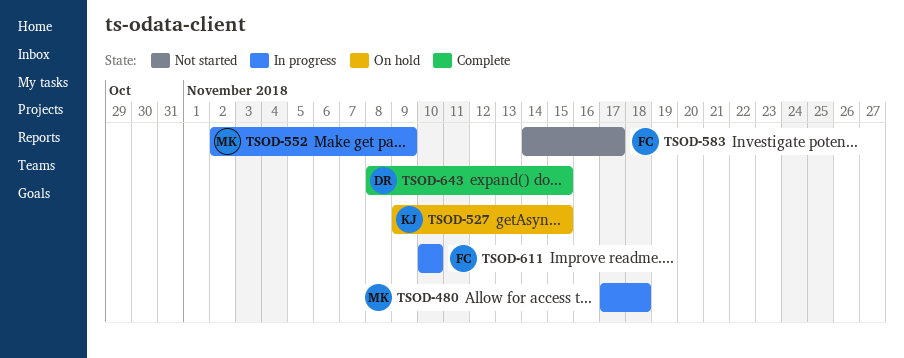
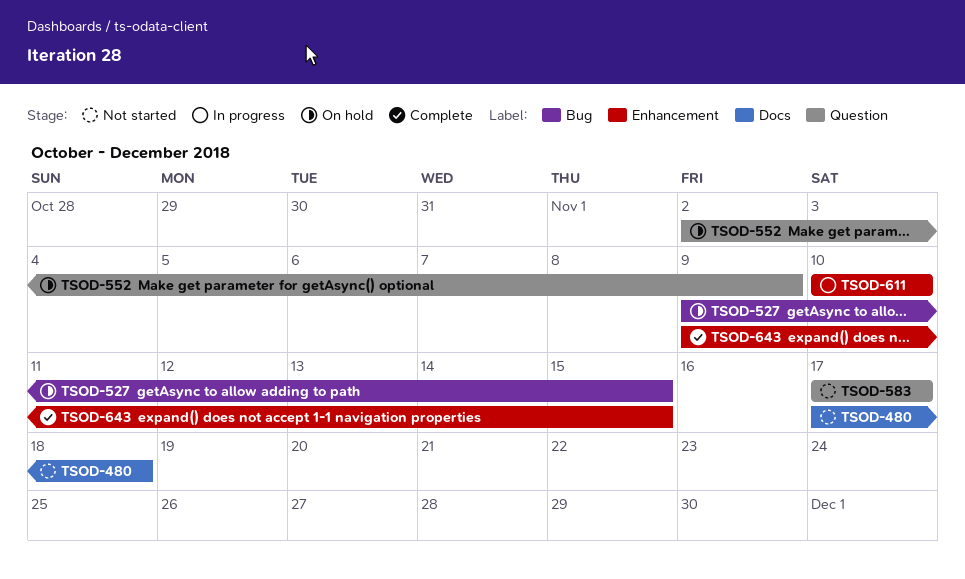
TSOD-480, status: In progress -> Not started
TSOD-552, status: In progress -> On hold
TSOD-583, start: Nov 14 -> Nov 17
TSOD-643, start: Nov 8 -> Nov 9

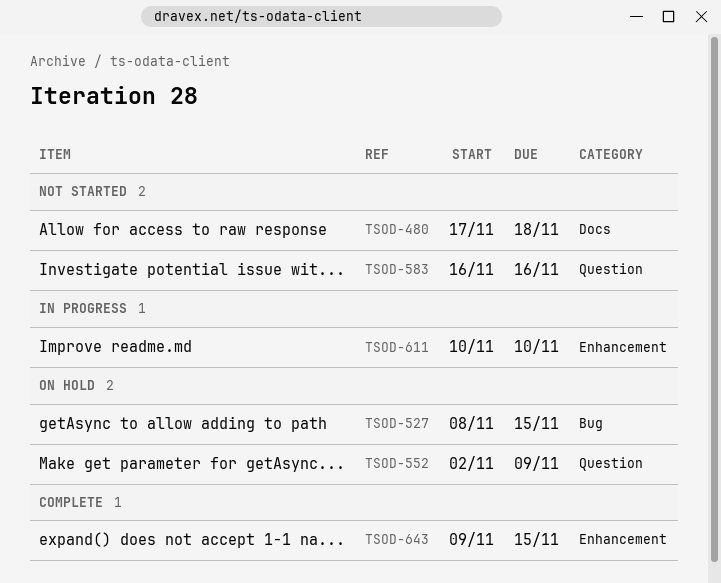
TSOD-527, start: Nov 9 -> Nov 8
TSOD-583, start: Nov 17 -> Nov 16
TSOD-583, due: Nov 17 -> Nov 16

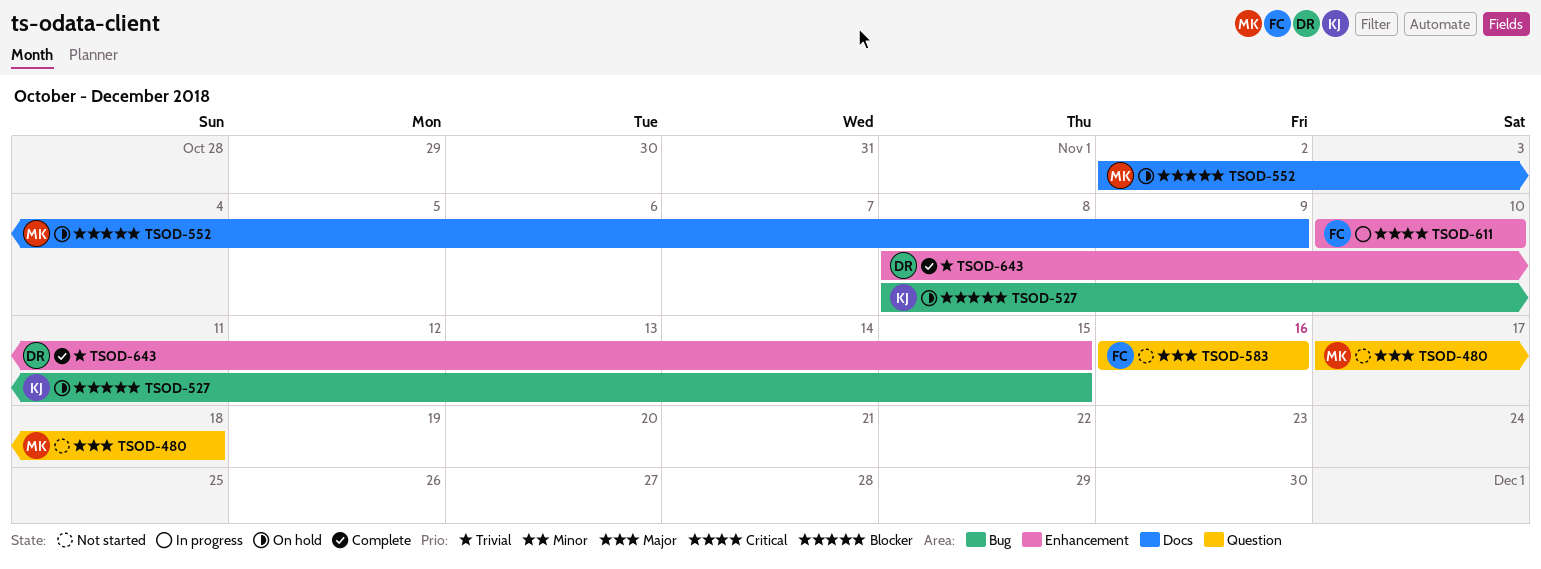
TSOD-480, label: Docs -> Question
TSOD-552, label: Question -> Docs
TSOD-643, start: Nov 9 -> Nov 8

